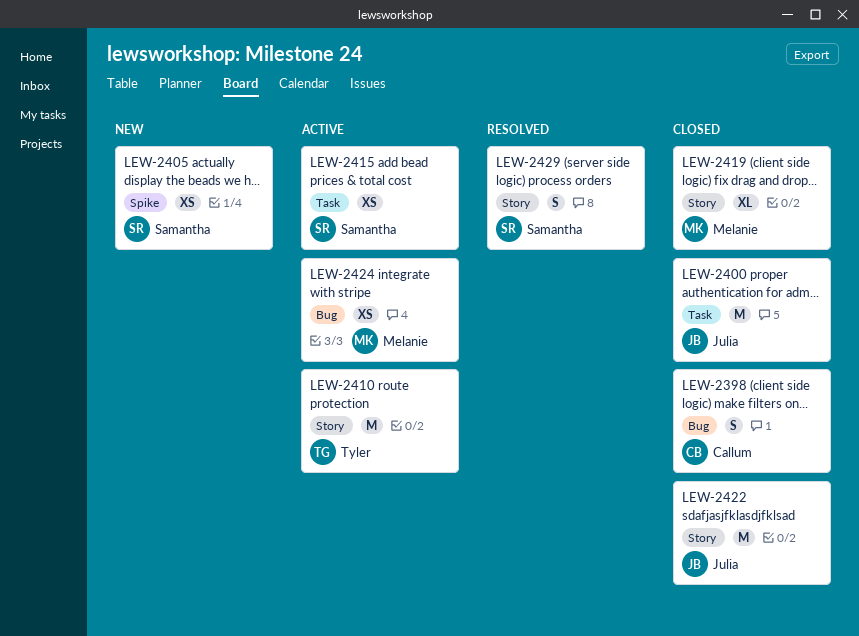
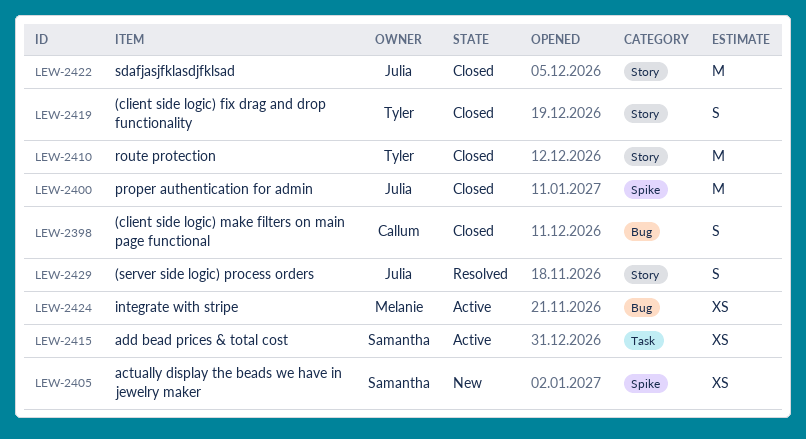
LEW-2400, label: Task -> Spike
LEW-2410, status: Active -> Closed
LEW-2419, owner: Melanie -> Tyler
LEW-2419, estimate: XL -> S
LEW-2429, owner: Samantha -> Julia

